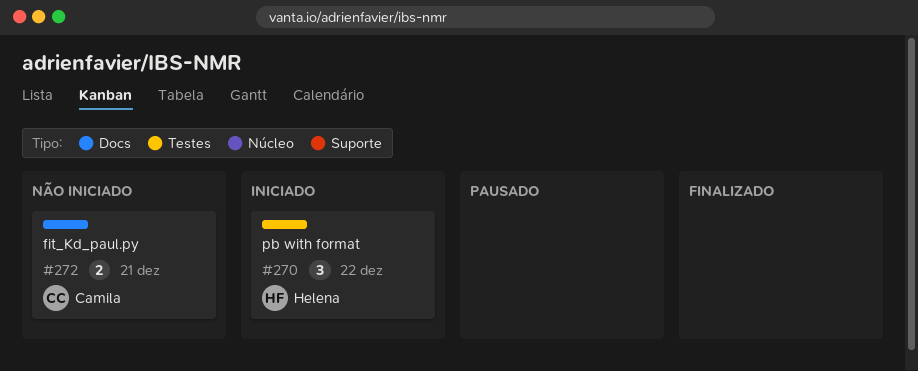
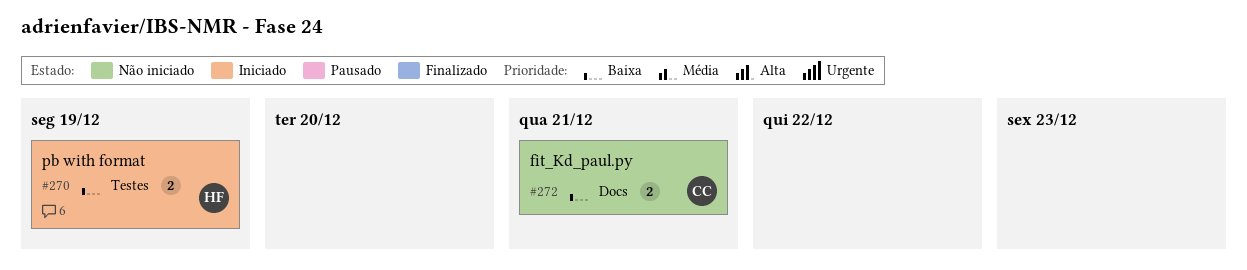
#270, estimate: 3 -> 2
#270, due: Dec 22 -> Dec 19

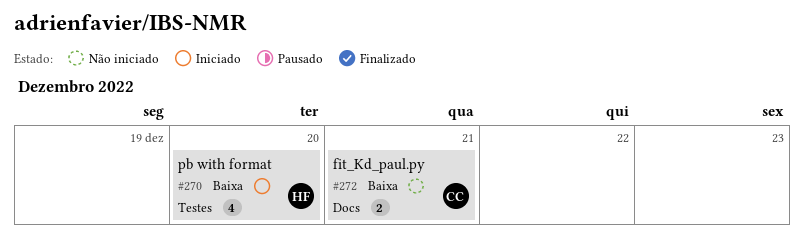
#270, estimate: 2 -> 4
#270, due: Dec 19 -> Dec 20

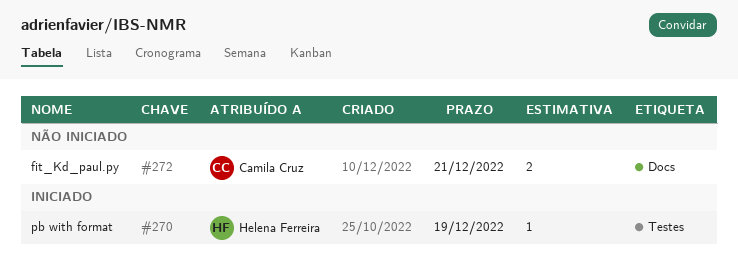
#270, estimate: 4 -> 1
#270, due: Dec 20 -> Dec 19

